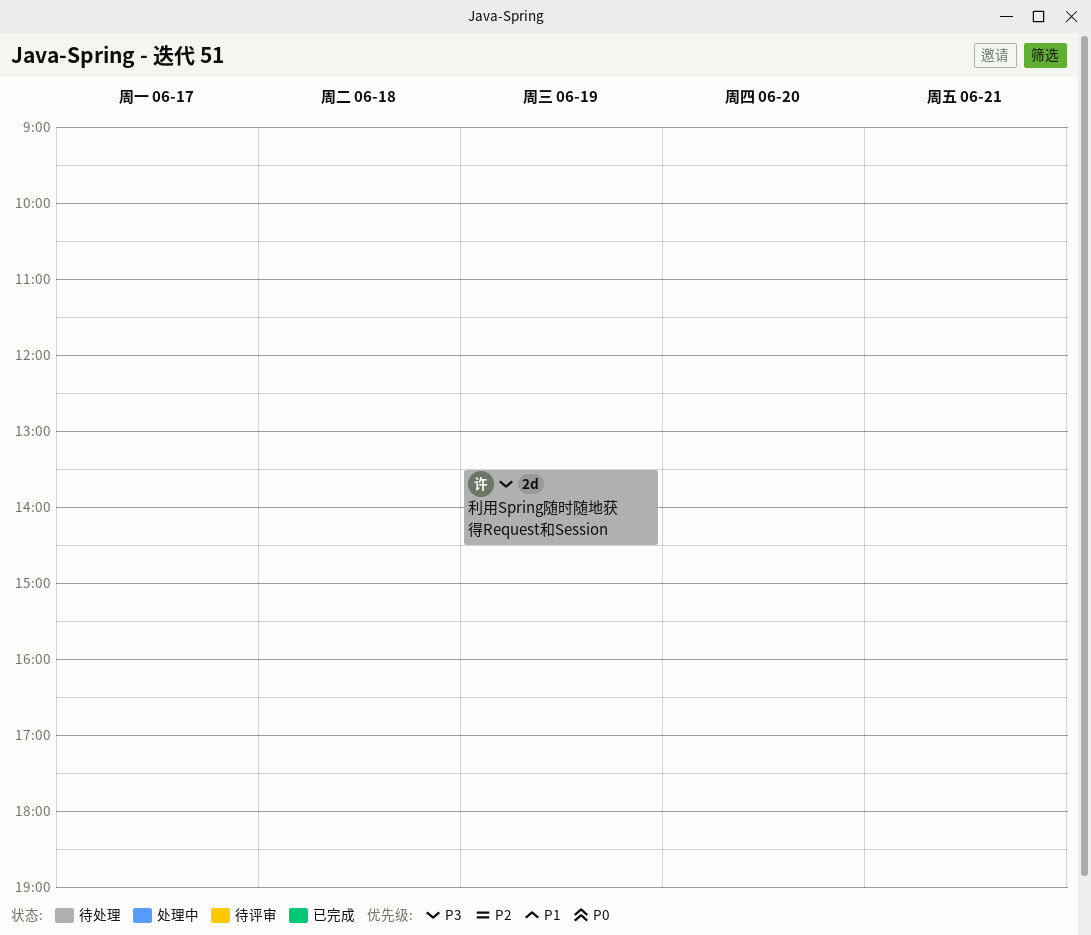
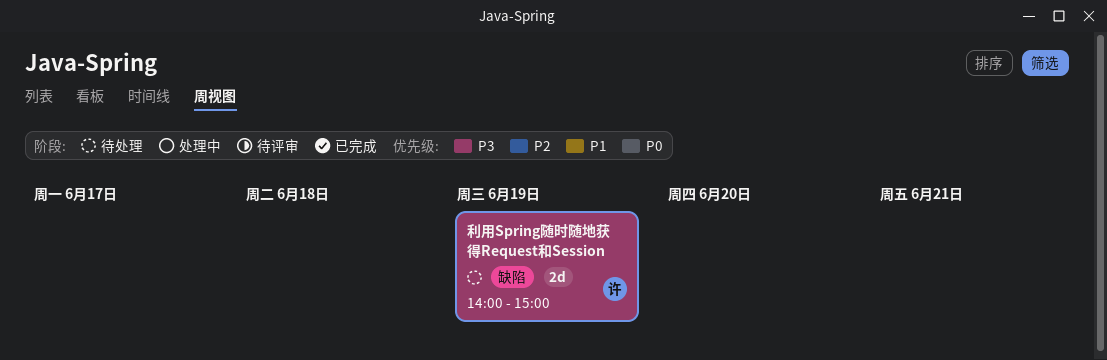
利用Spring随时随地获得Request和Session, begins: 13:30 -> 14:00
利用Spring随时随地获得Request和Session, ends: 14:30 -> 15:00

